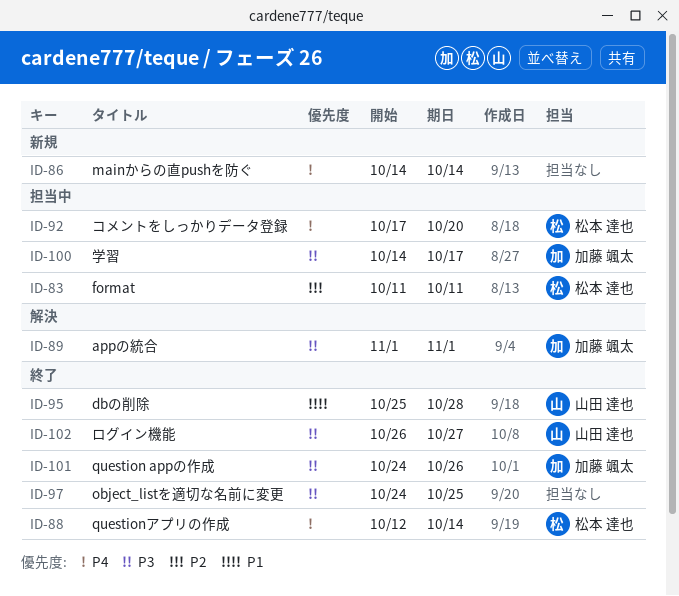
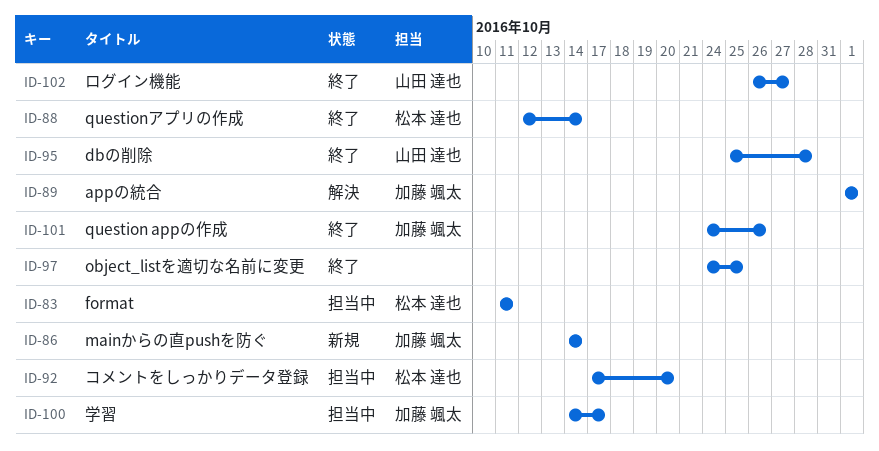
ID-86, owner: none -> 加藤 颯太

